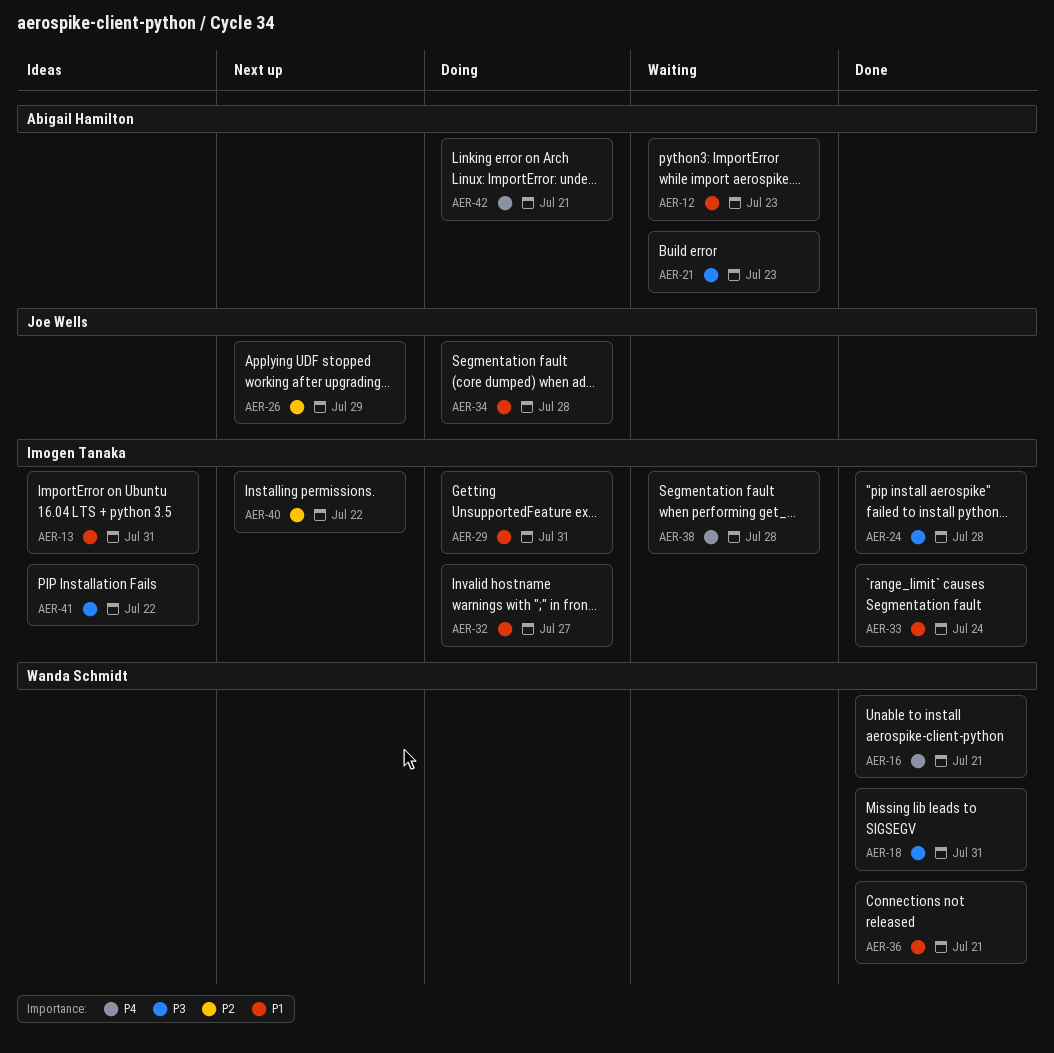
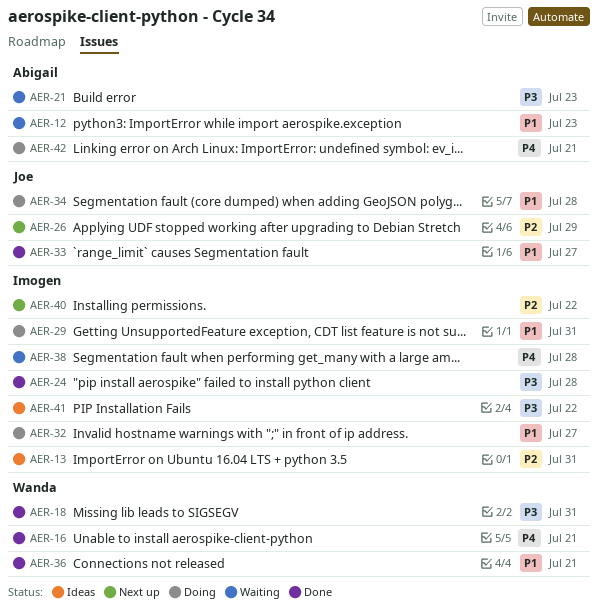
AER-13, priority: P1 -> P2
AER-33, owner: Imogen Tanaka -> Joe Wells
AER-33, due: Jul 24 -> Jul 27

